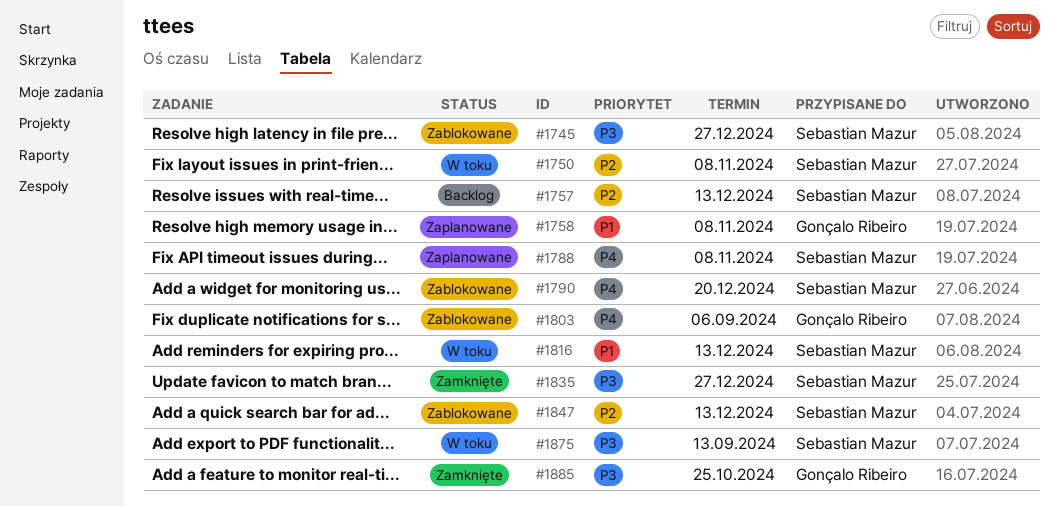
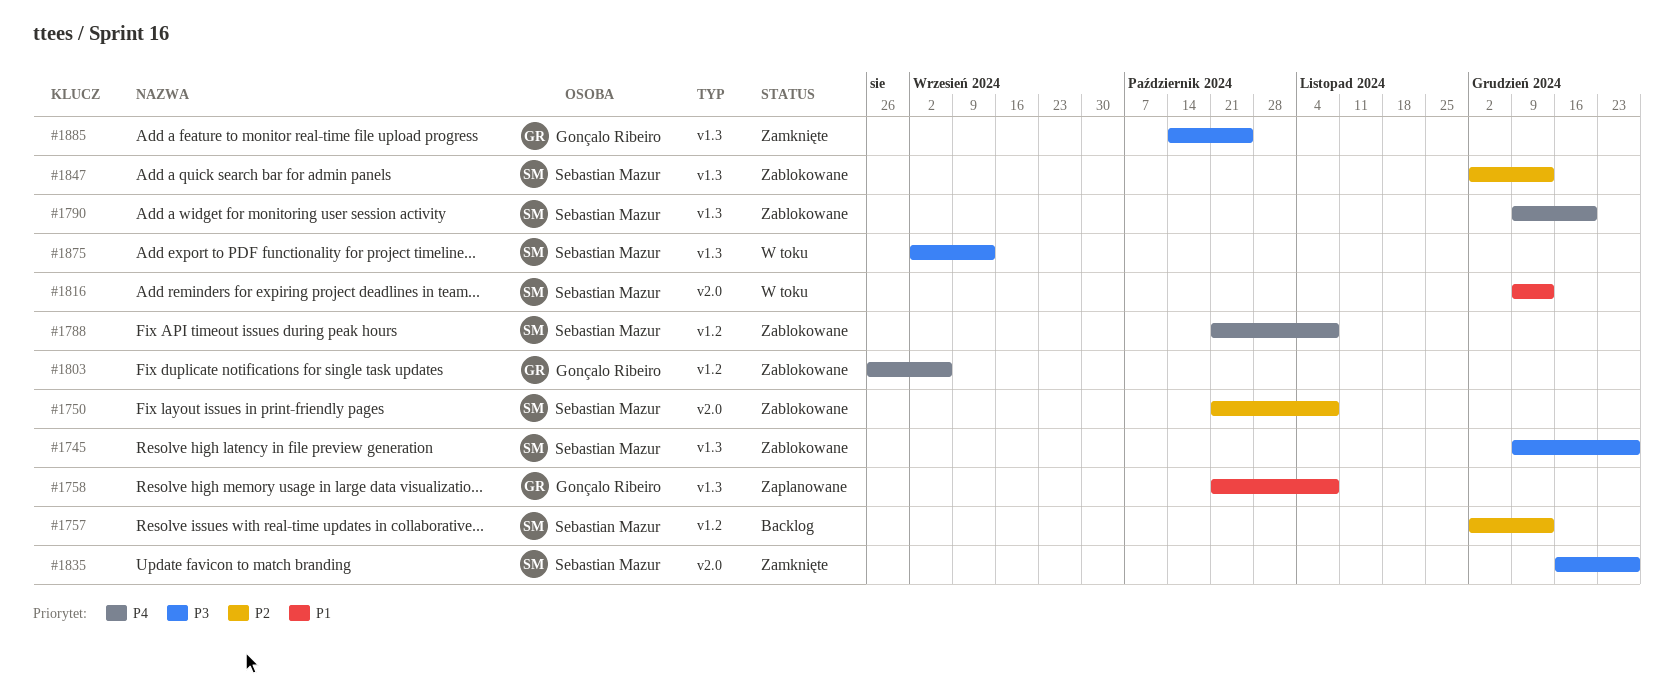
#1750, status: W toku -> Zablokowane
#1788, status: Zaplanowane -> Zablokowane

